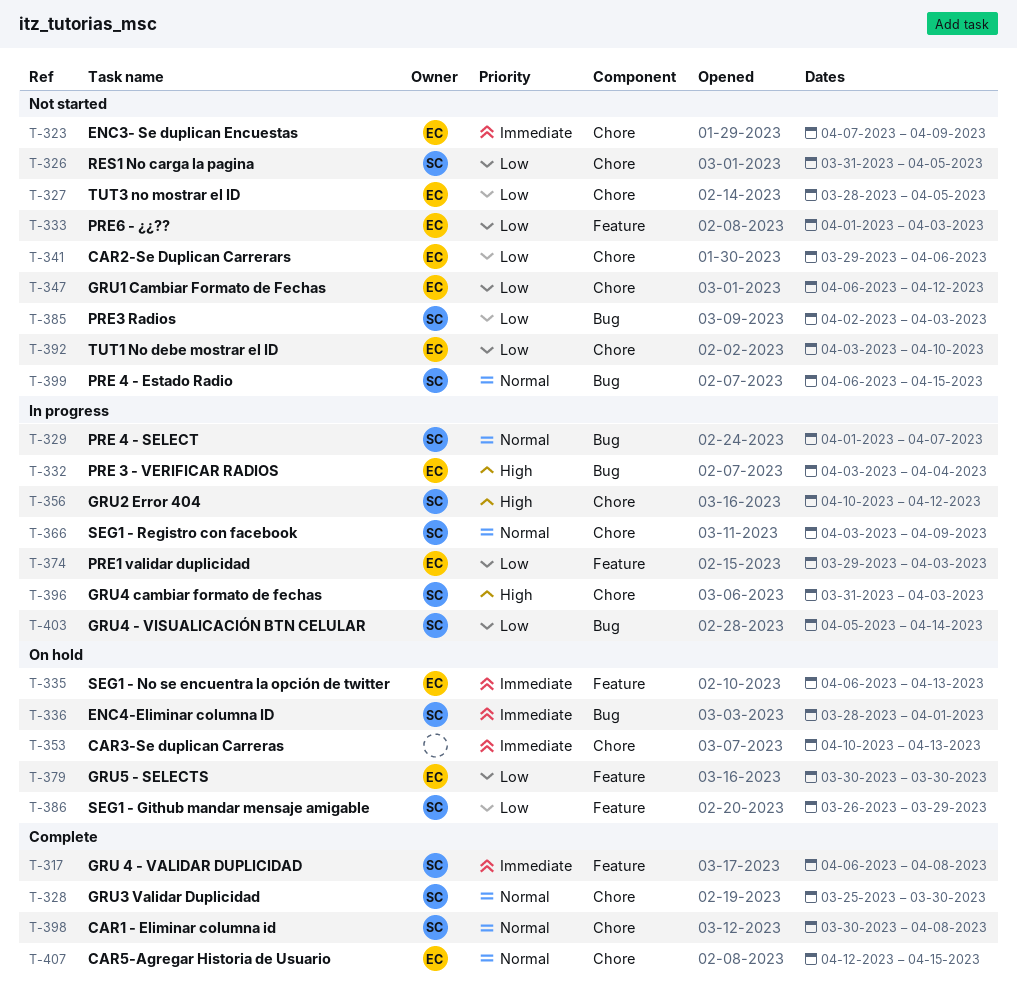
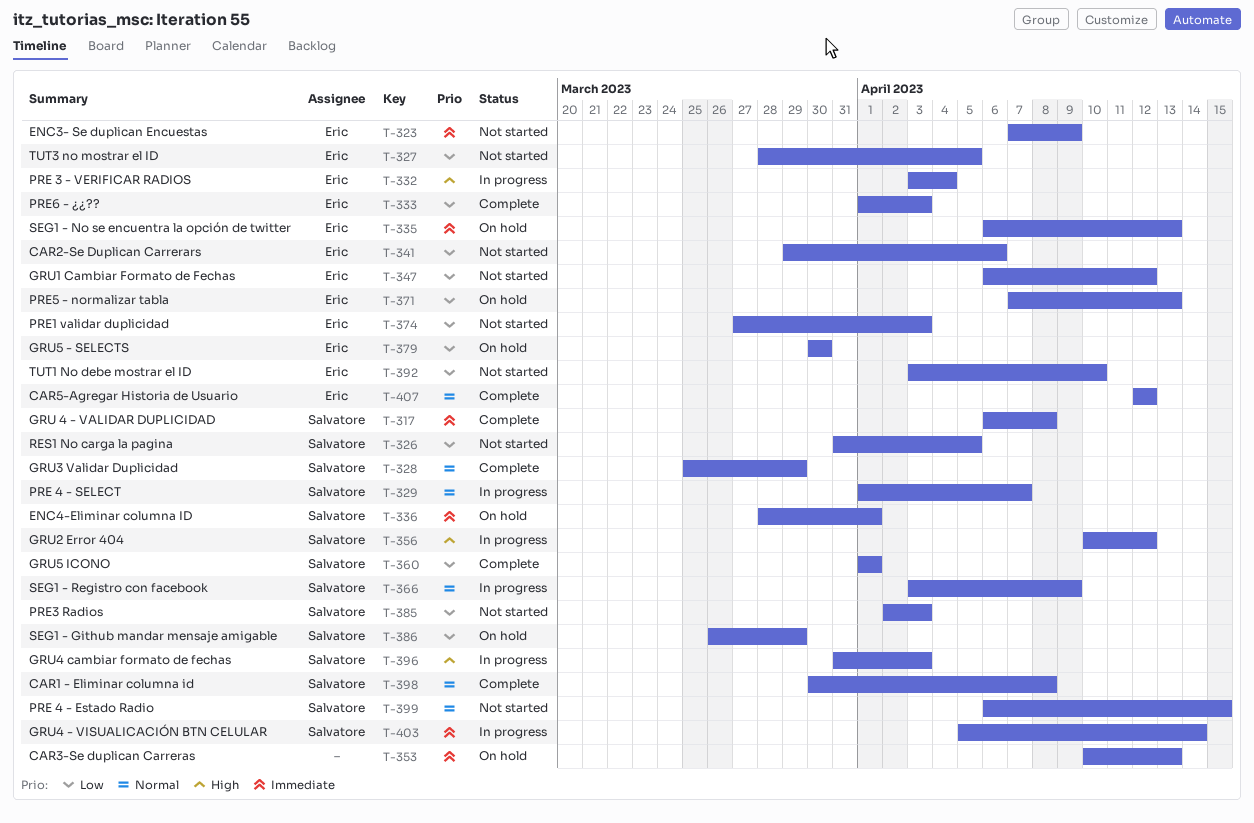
T-328, due: Mar 30 -> Mar 29
T-333, status: Not started -> Complete
T-360: none -> present
T-371: none -> present
T-374, status: In progress -> Not started
T-374, start: Mar 29 -> Mar 27
T-403, priority: Low -> Immediate
T-407, due: Apr 15 -> Apr 12

